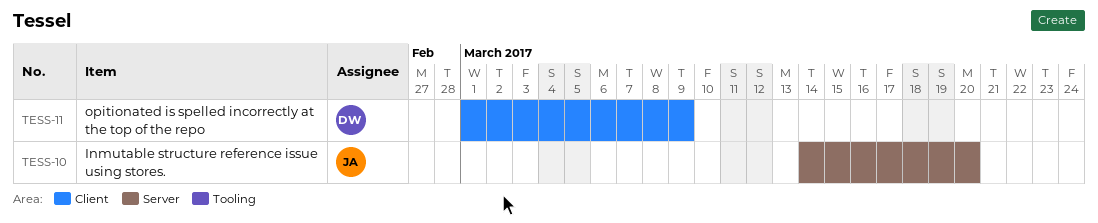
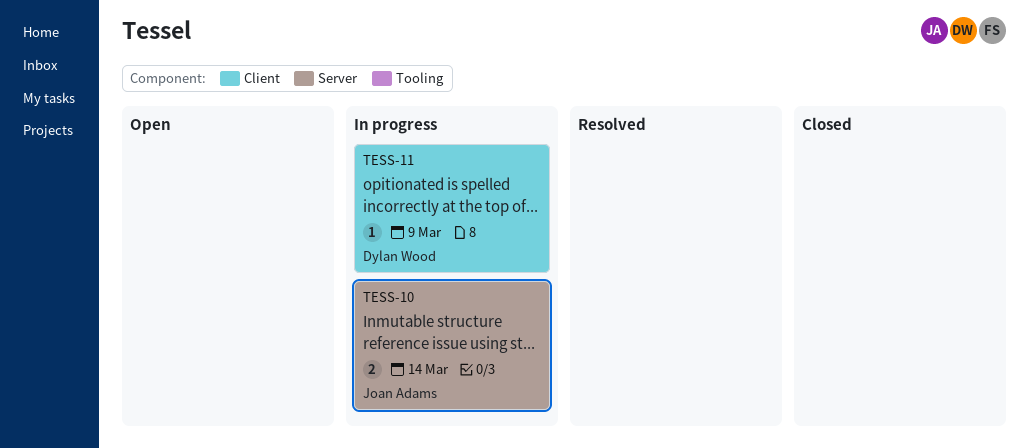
TESS-10, due: Mar 20 -> Mar 14

